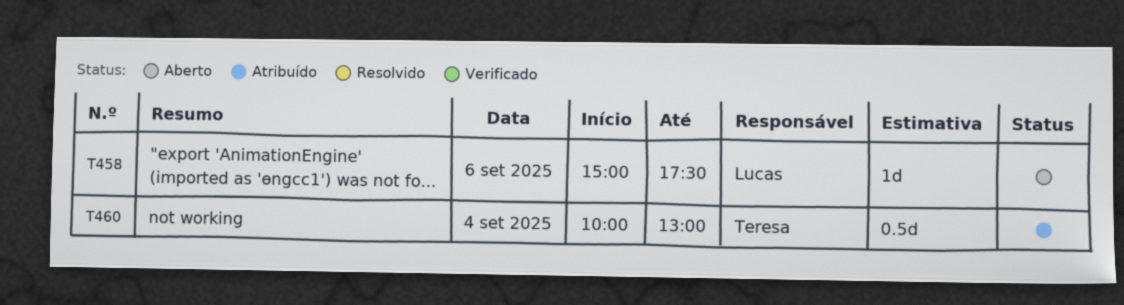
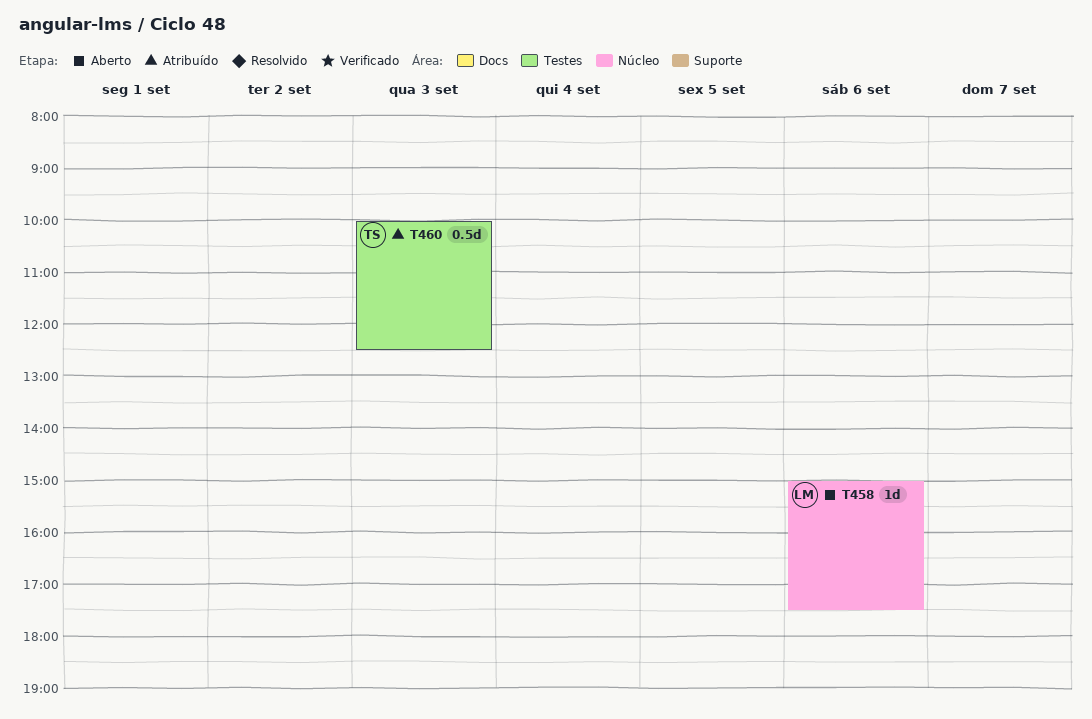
T460, day: Sep 4 -> Sep 3
T460, ends: 13:00 -> 12:30

